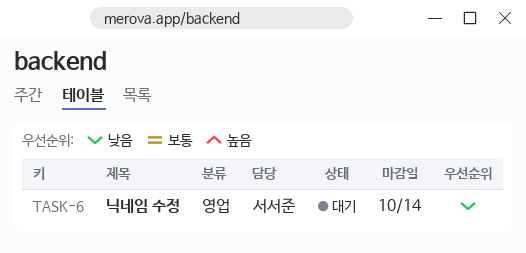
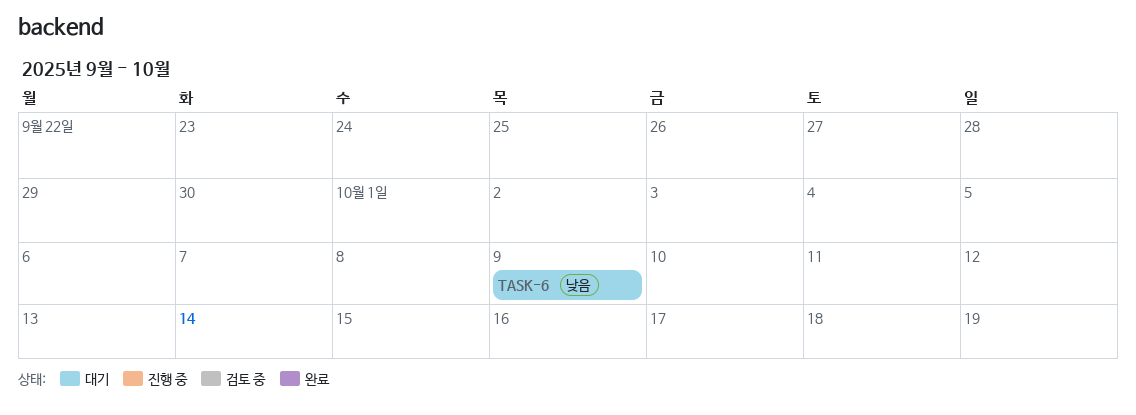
TASK-6, due: Oct 14 -> Oct 9

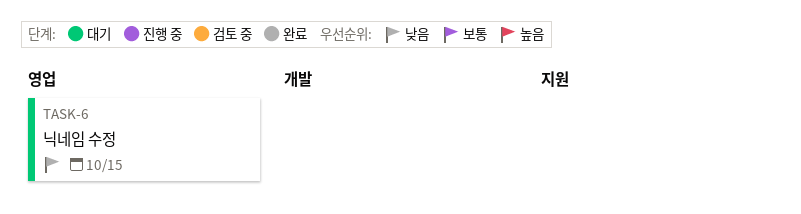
TASK-6, due: Oct 9 -> Oct 15

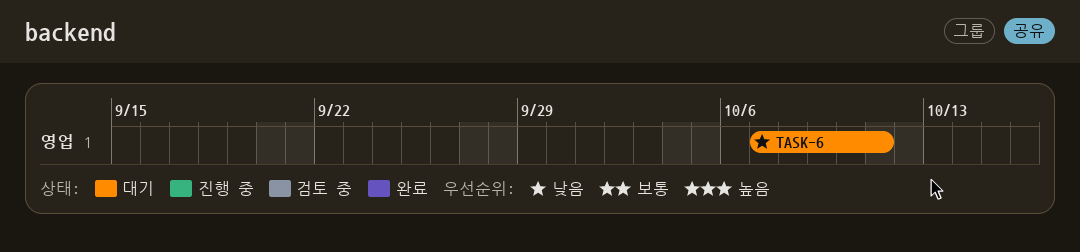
TASK-6, due: Oct 15 -> Oct 11

